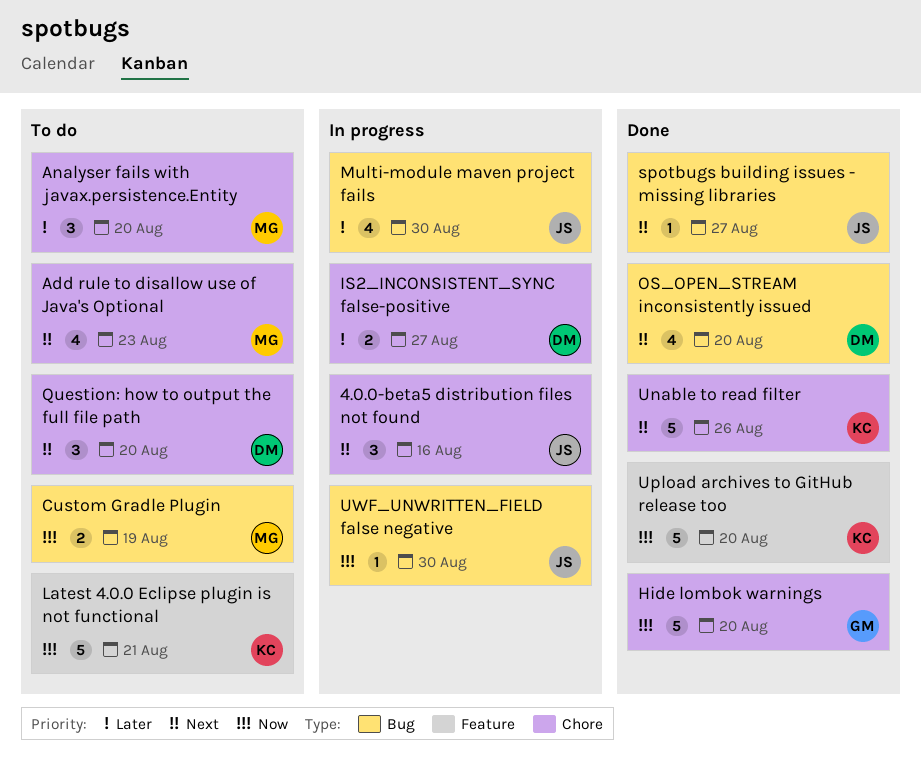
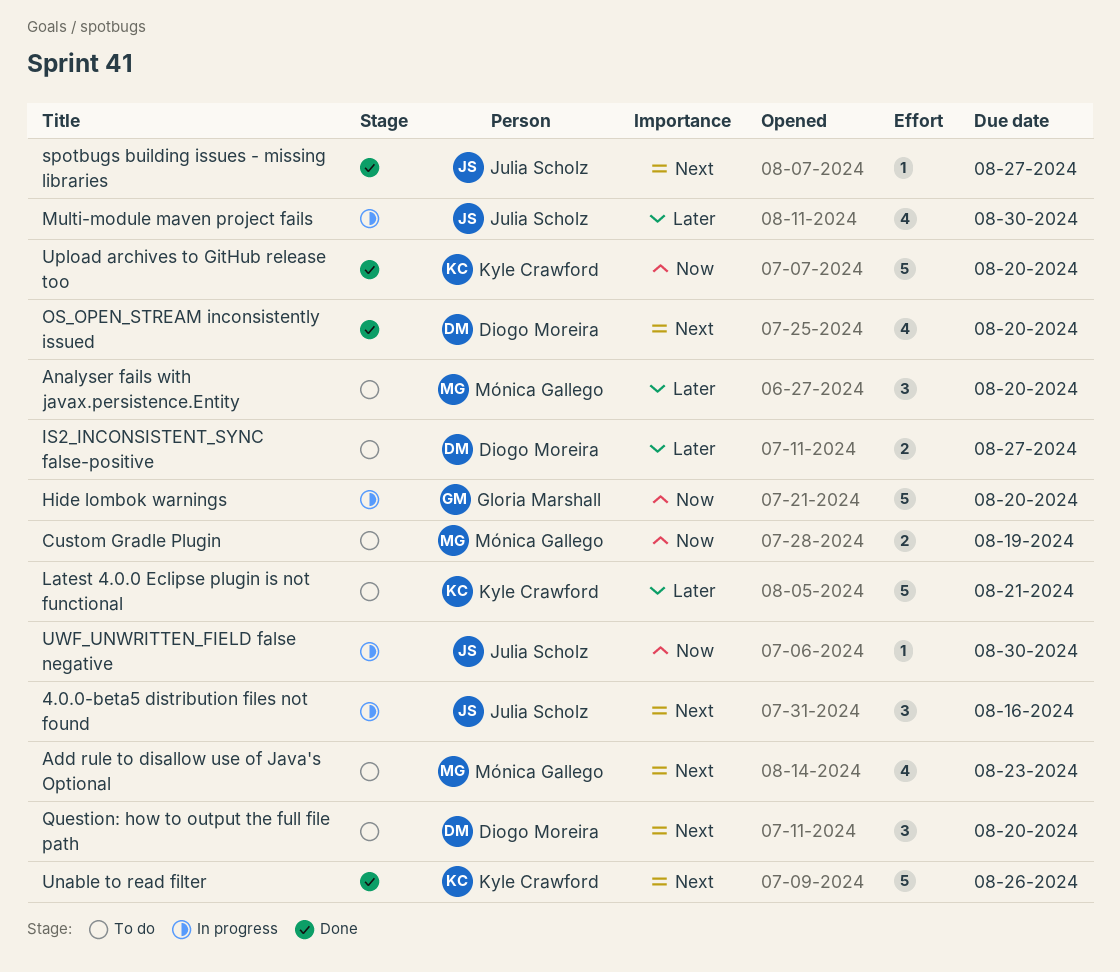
Hide lombok warnings, status: Done -> In progress
IS2_INCONSISTENT_SYNC false-positive, status: In progress -> To do
Latest 4.0.0 Eclipse plugin is not functional, priority: Now -> Later

